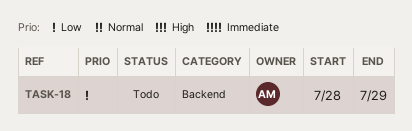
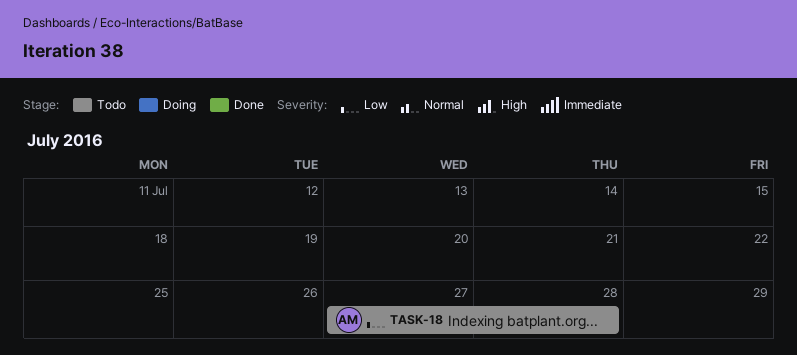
TASK-18, start: Jul 28 -> Jul 27
TASK-18, due: Jul 29 -> Jul 28

